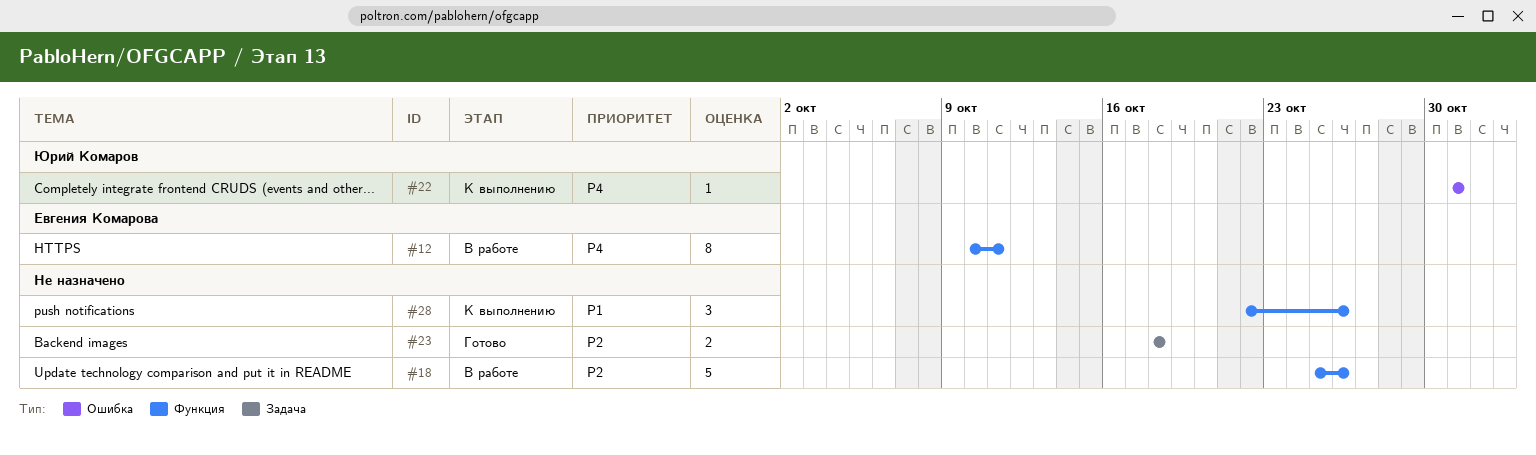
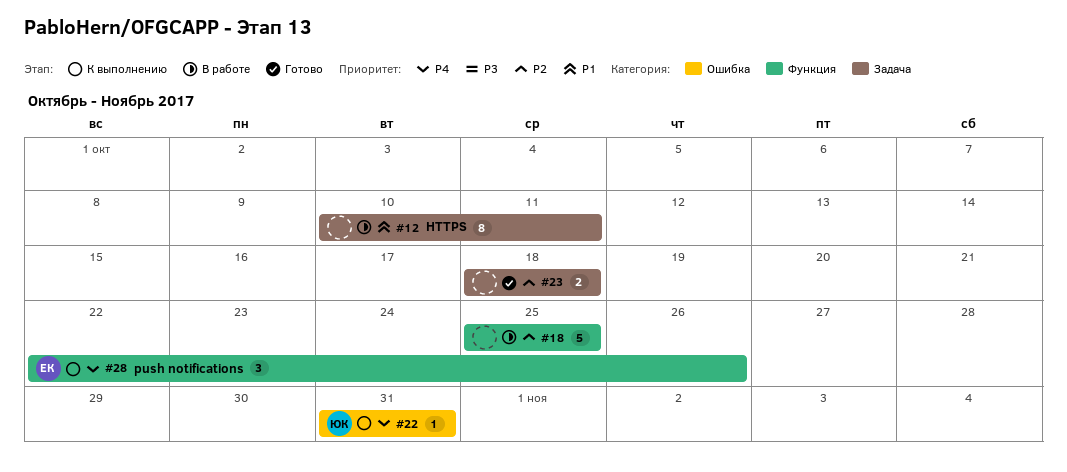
#12, owner: Евгения Комарова -> none
#12, priority: P4 -> P1
#12, label: Функция -> Задача
#18, due: Oct 26 -> Oct 25
#28, owner: none -> Евгения Комарова
#28, priority: P1 -> P4

